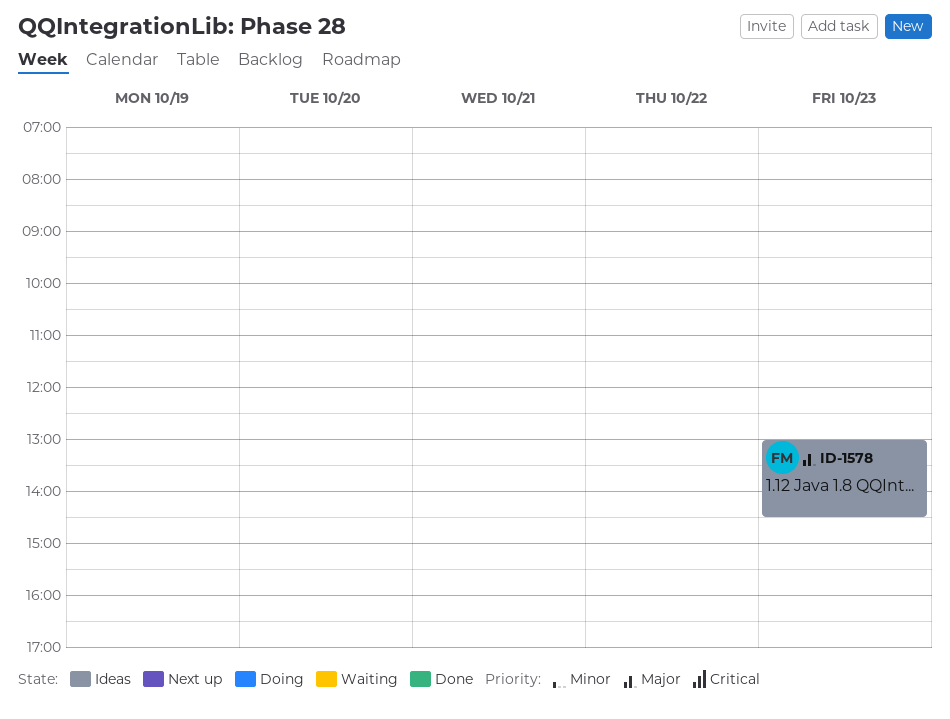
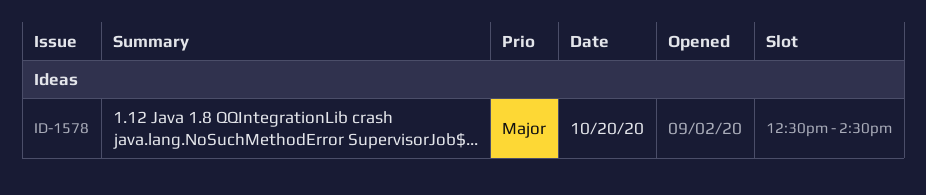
ID-1578, day: Oct 23 -> Oct 20
ID-1578, begins: 13:00 -> 12:30

